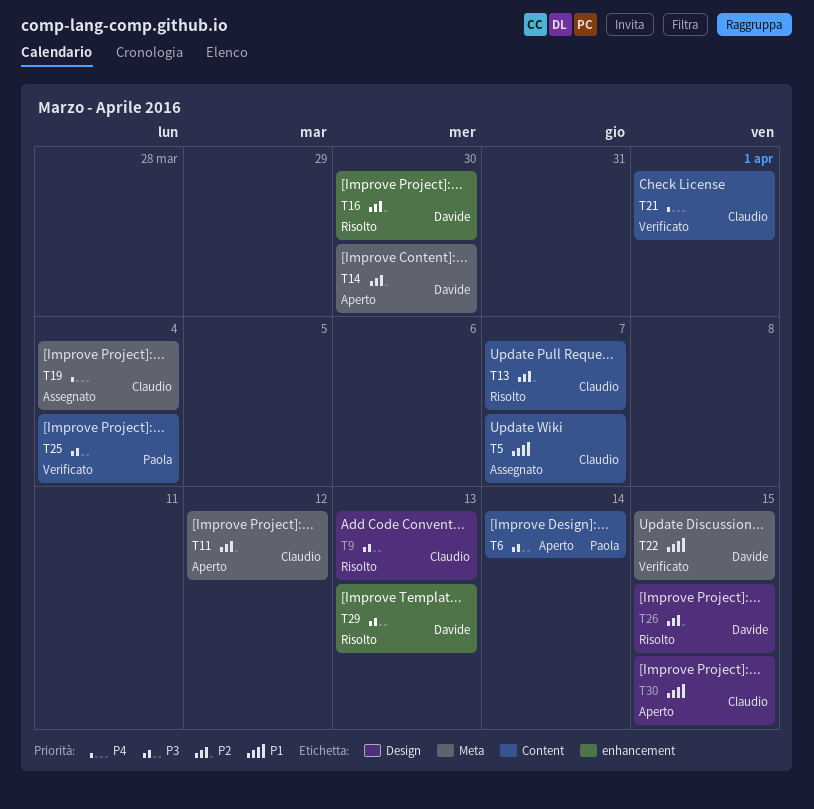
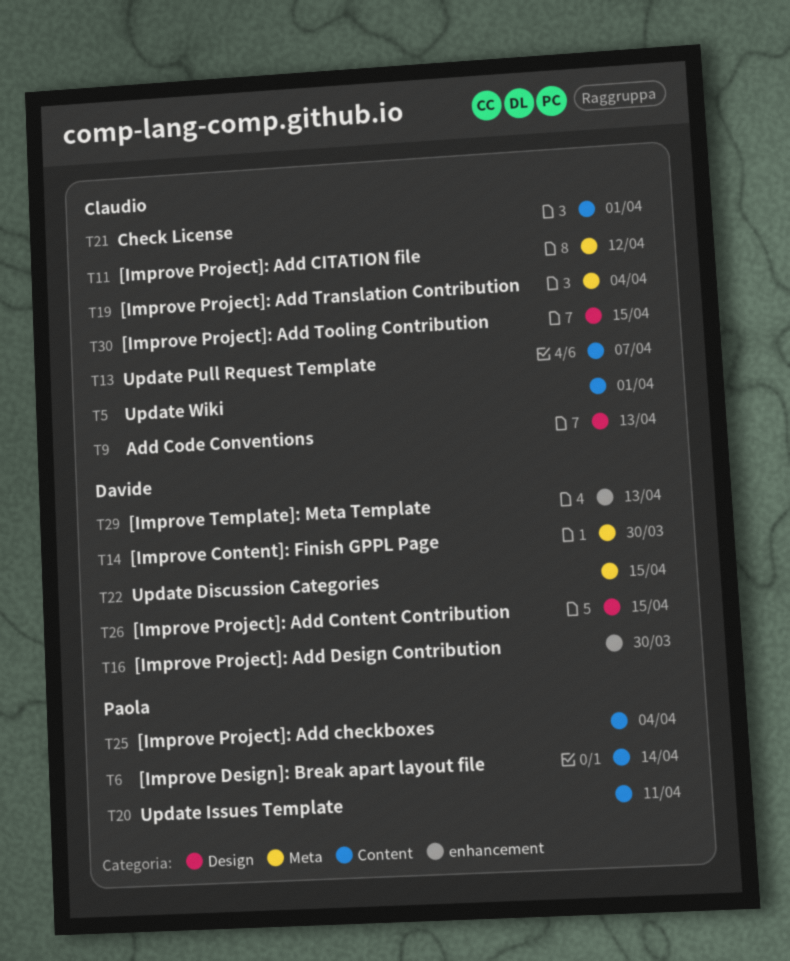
T5, due: Apr 7 -> Apr 1
T20: none -> present

